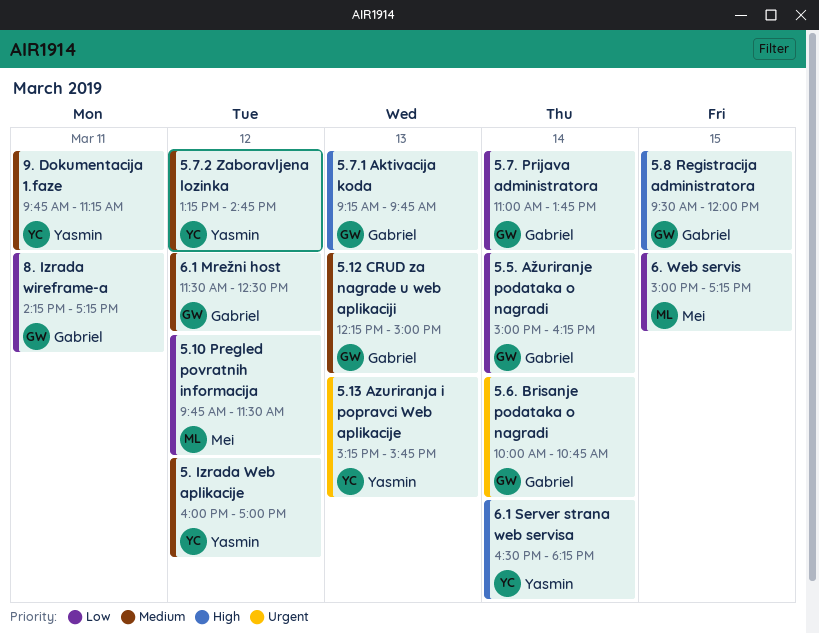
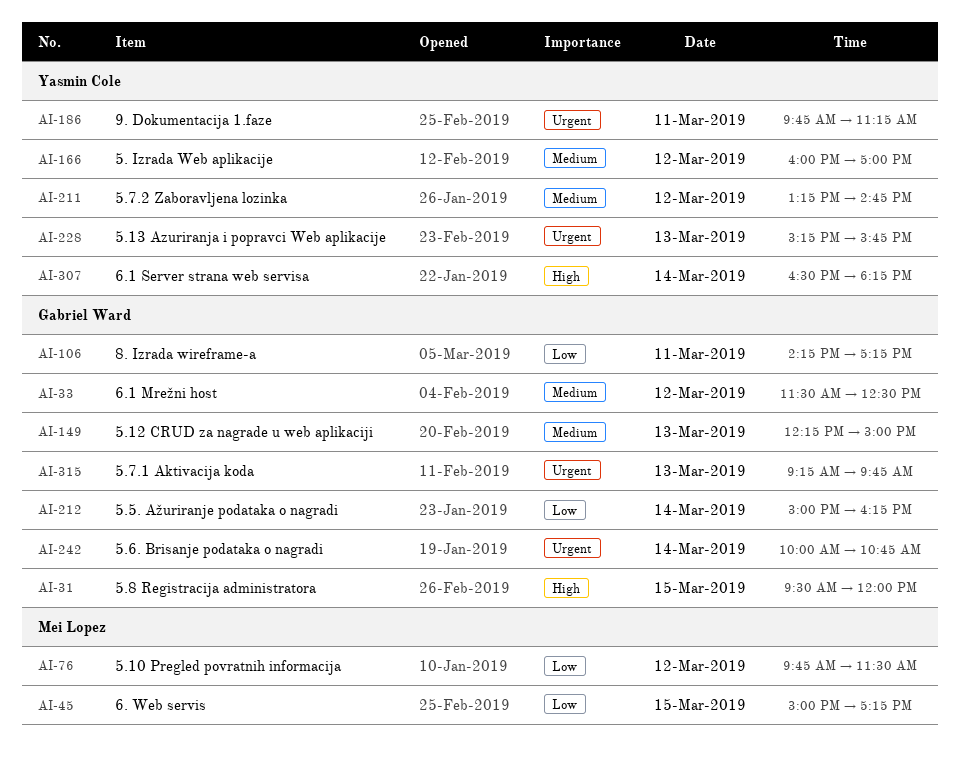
5.7. Prijava administratora: present -> none
5.7.1 Aktivacija koda, priority: High -> Urgent
9. Dokumentacija 1.faze, priority: Medium -> Urgent

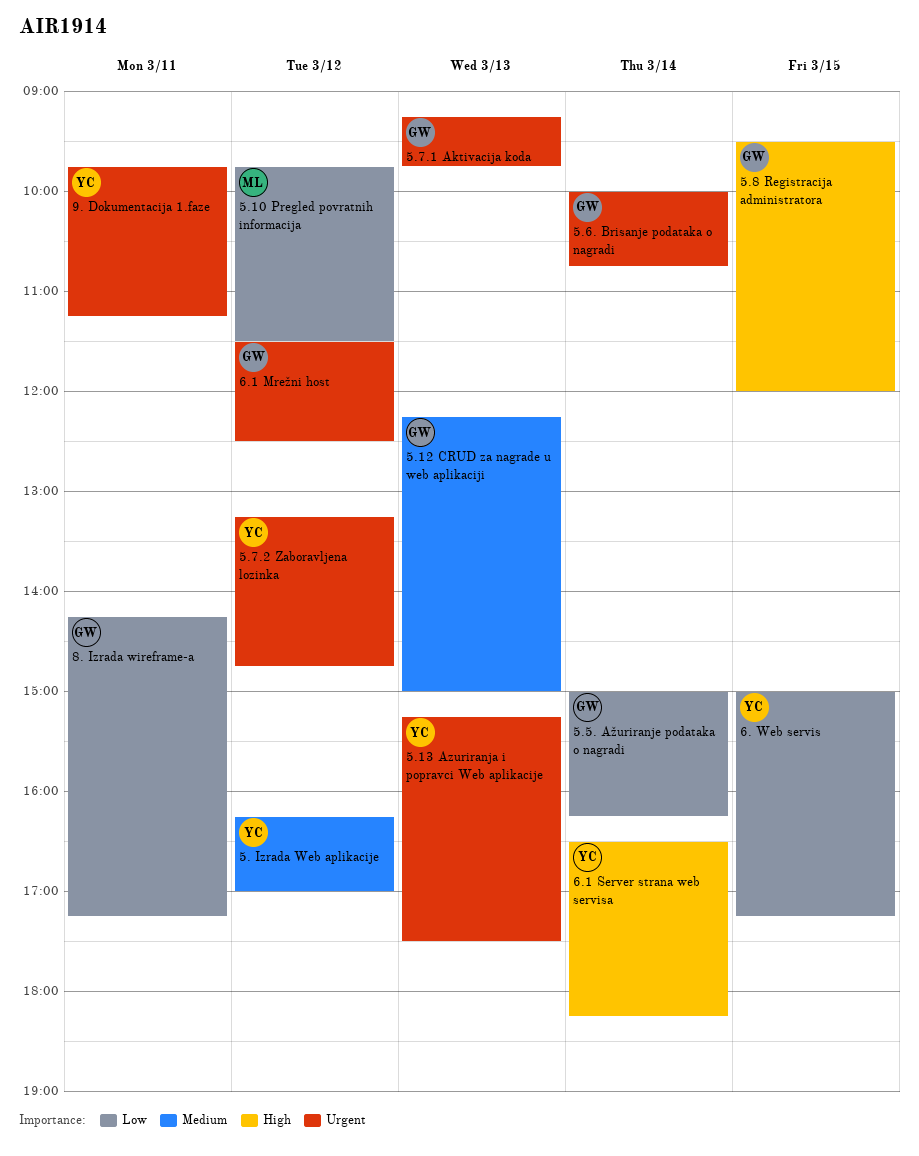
5. Izrada Web aplikacije, begins: 16:00 -> 16:15
5.13 Azuriranja i popravci Web aplikacije, ends: 15:45 -> 17:30
5.7.2 Zaboravljena lozinka, priority: Medium -> Urgent
6. Web servis, owner: Mei Lopez -> Yasmin Cole
6.1 Mrežni host, priority: Medium -> Urgent

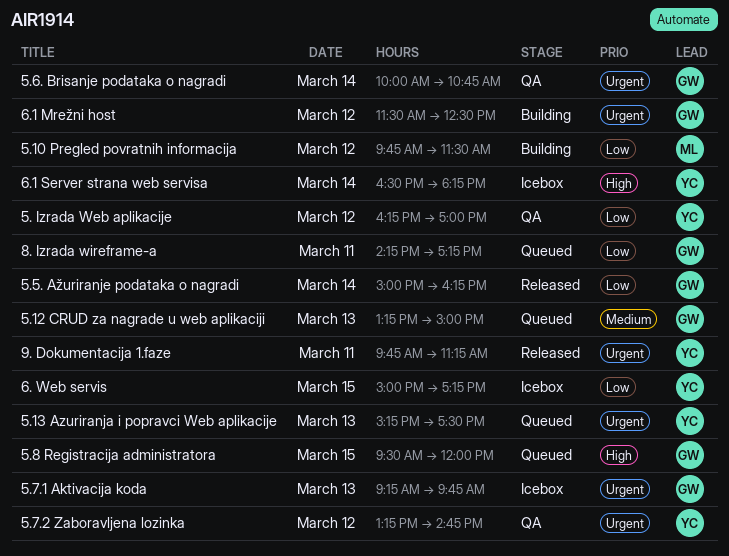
5. Izrada Web aplikacije, priority: Medium -> Low
5.12 CRUD za nagrade u web aplikaciji, begins: 12:15 -> 13:15

